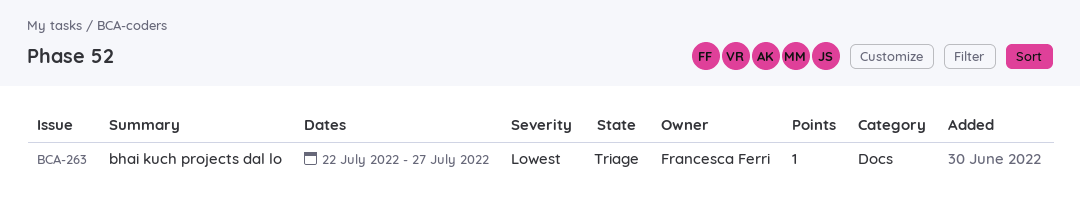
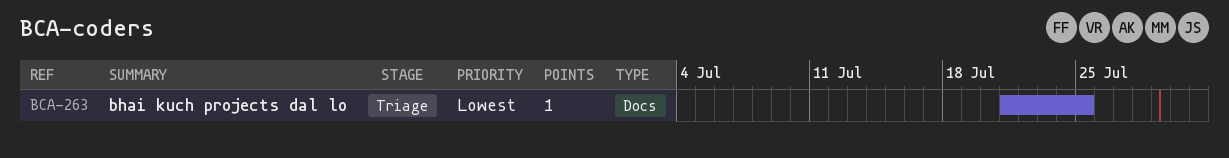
BCA-263, start: Jul 22 -> Jul 21
BCA-263, due: Jul 27 -> Jul 25

